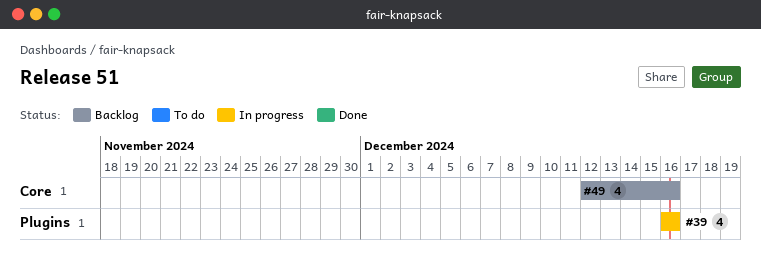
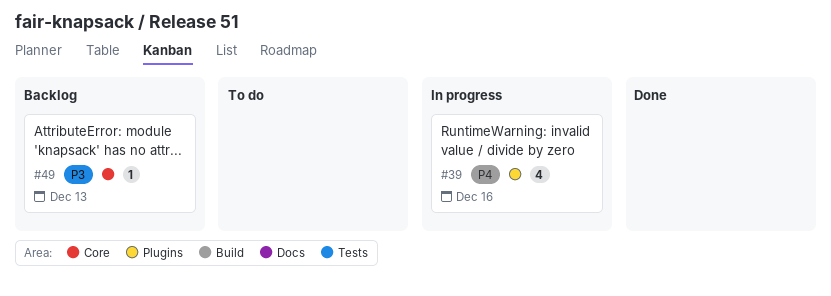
#49, estimate: 4 -> 1
#49, due: Dec 16 -> Dec 13

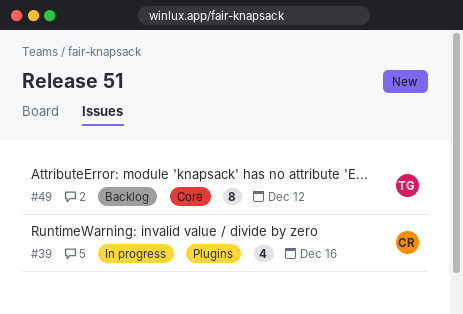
#49, estimate: 1 -> 8
#49, due: Dec 13 -> Dec 12

